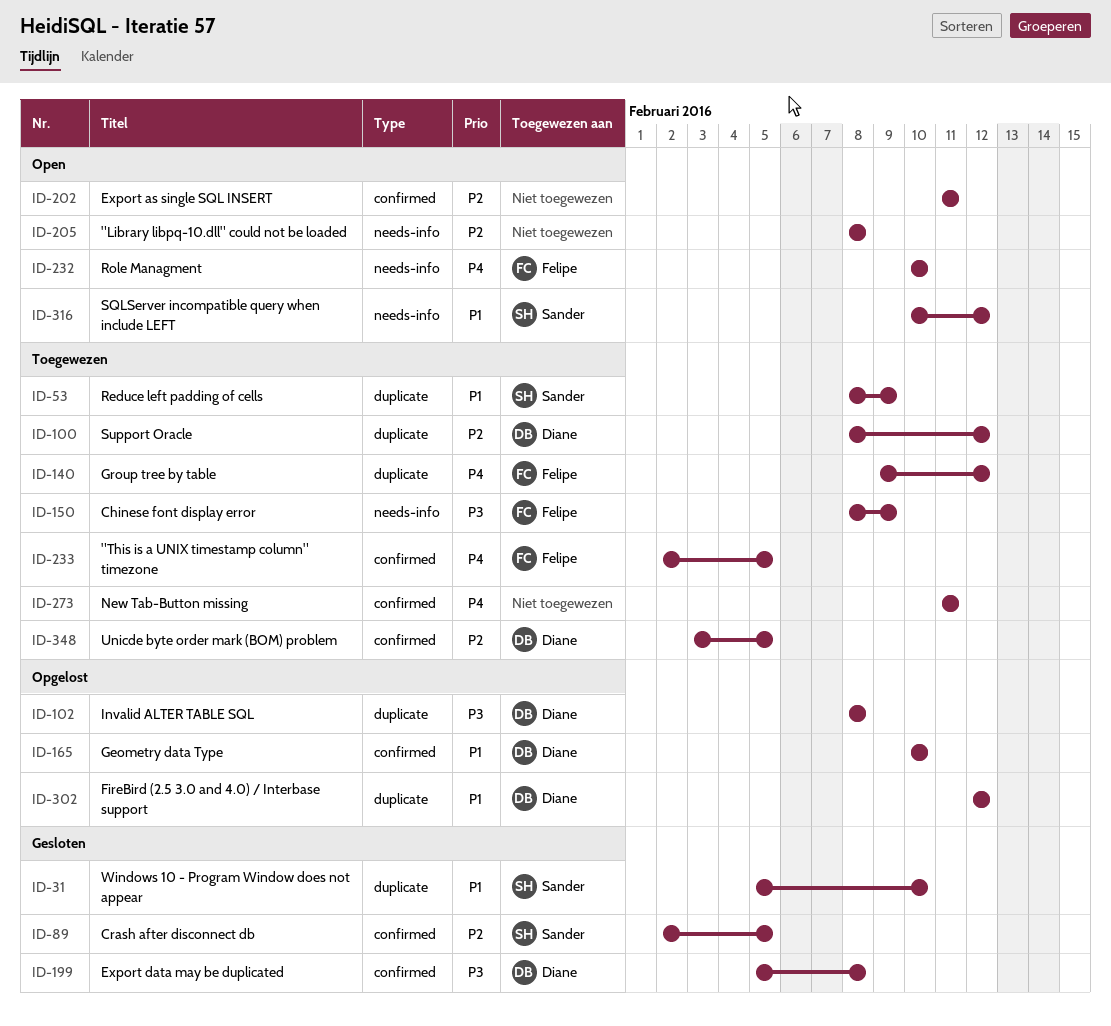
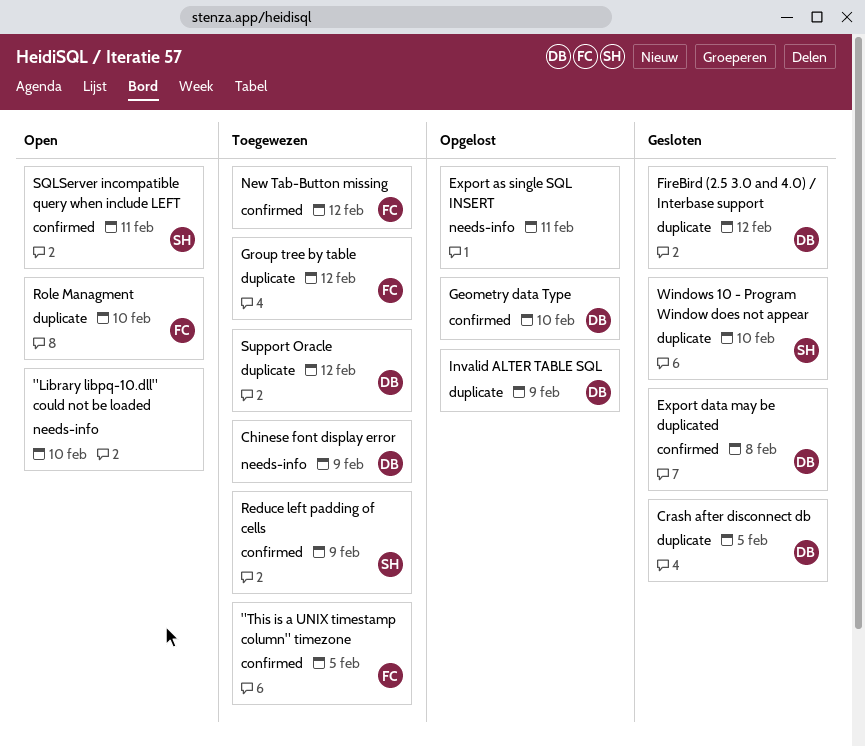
"Library libpq-10.dll" could not be loaded, due: Feb 8 -> Feb 10
Chinese font display error, owner: Felipe -> Diane
Crash after disconnect db, owner: Sander -> Diane
Crash after disconnect db, label: confirmed -> duplicate
Export as single SQL INSERT, status: Open -> Opgelost
Export as single SQL INSERT, label: confirmed -> needs-info
FireBird (2.5 3.0 and 4.0) / Interbase support, status: Opgelost -> Gesloten
Invalid ALTER TABLE SQL, due: Feb 8 -> Feb 9
New Tab-Button missing, owner: none -> Felipe
New Tab-Button missing, due: Feb 11 -> Feb 12
Reduce left padding of cells, label: duplicate -> confirmed
Role Managment, label: needs-info -> duplicate
SQLServer incompatible query when include LEFT, label: needs-info -> confirmed
SQLServer incompatible query when include LEFT, due: Feb 12 -> Feb 11
Unicde byte order mark (BOM) problem: present -> none

